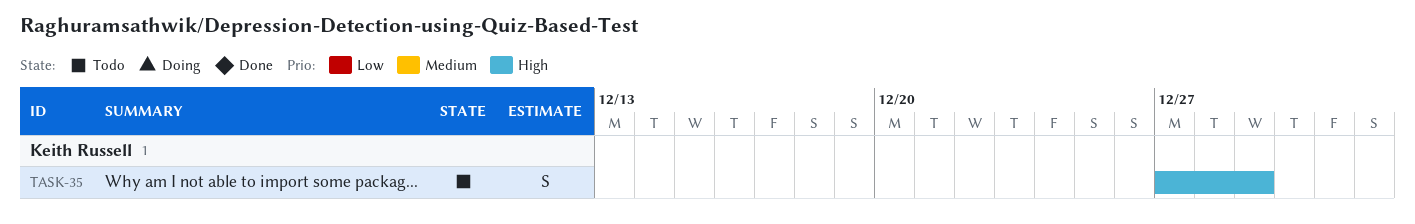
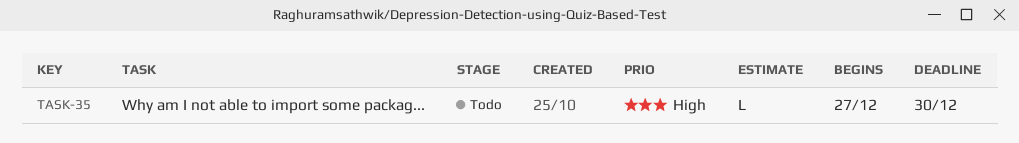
TASK-35, estimate: S -> L
TASK-35, due: Dec 29 -> Dec 30

